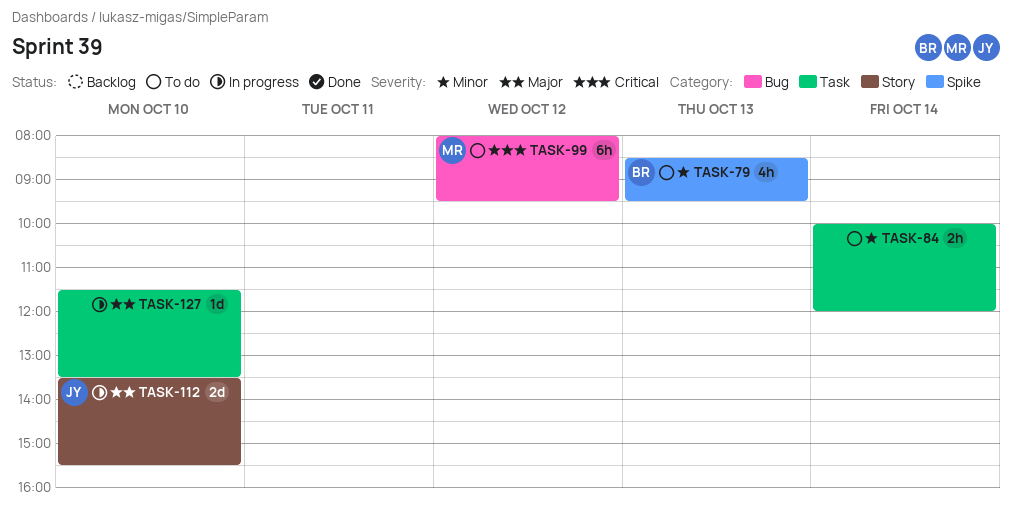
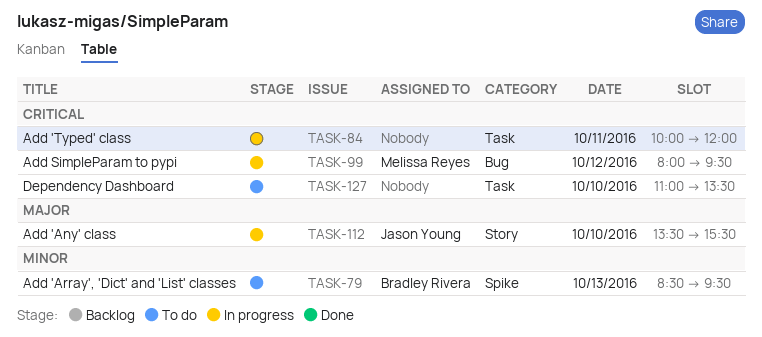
TASK-84, status: To do -> In progress
TASK-84, priority: Minor -> Critical
TASK-84, day: Oct 14 -> Oct 11
TASK-99, status: To do -> In progress
TASK-127, status: In progress -> To do
TASK-127, priority: Major -> Critical
TASK-127, begins: 11:30 -> 11:00

